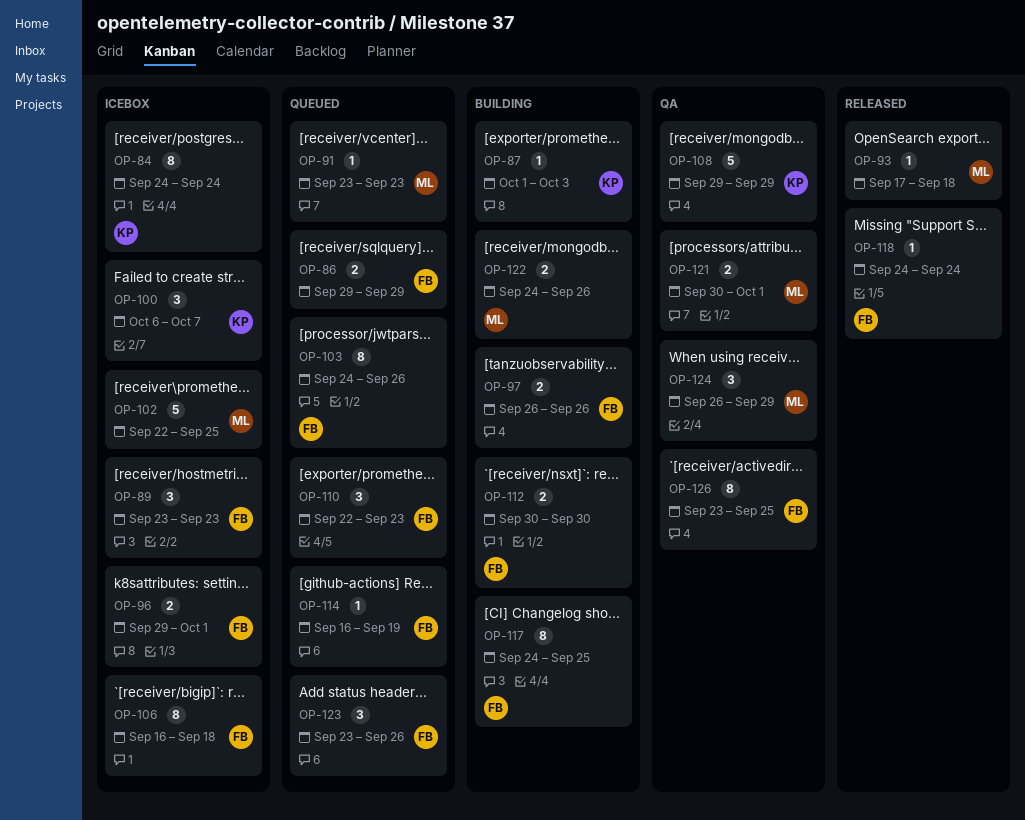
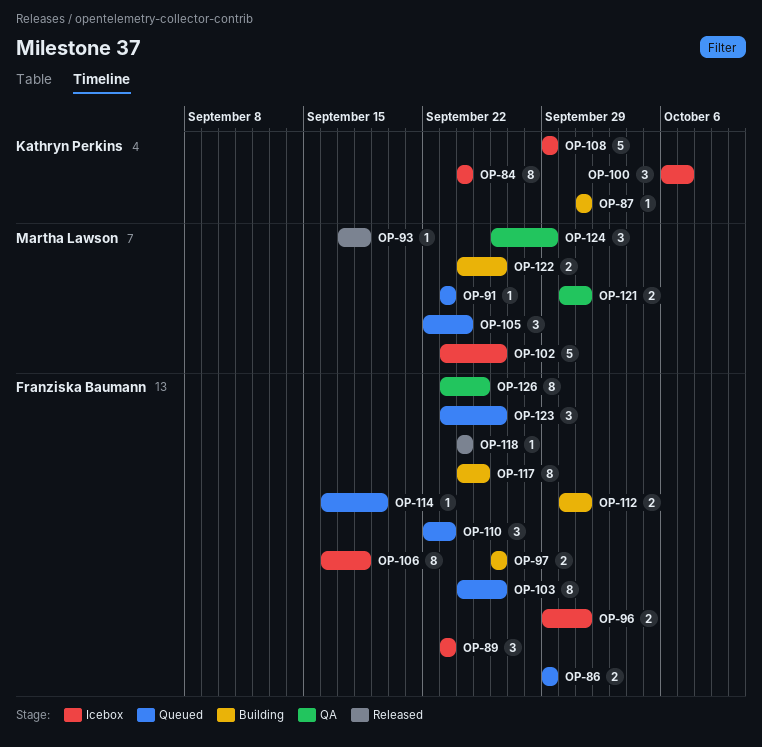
OP-87, due: Oct 3 -> Oct 1
OP-102, start: Sep 22 -> Sep 23
OP-102, due: Sep 25 -> Sep 26
OP-105: none -> present
OP-108, status: QA -> Icebox
OP-112, due: Sep 30 -> Oct 1

